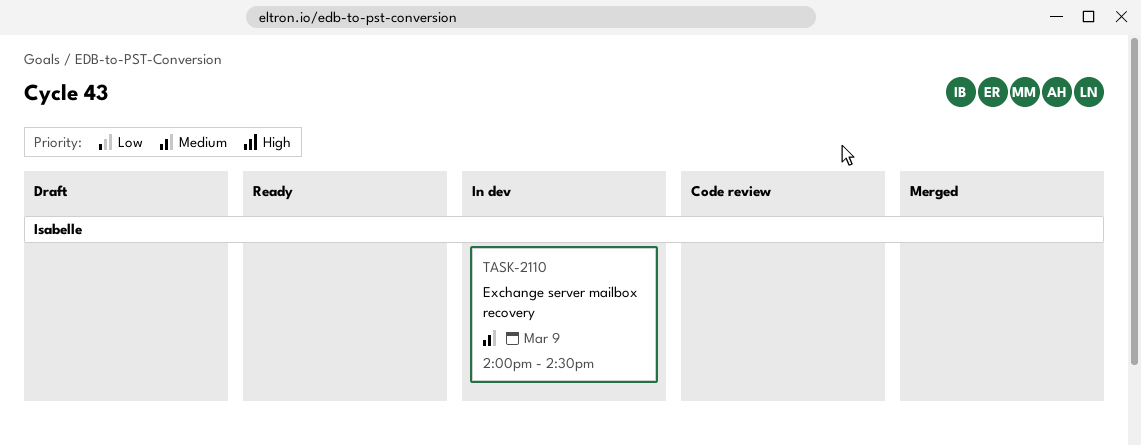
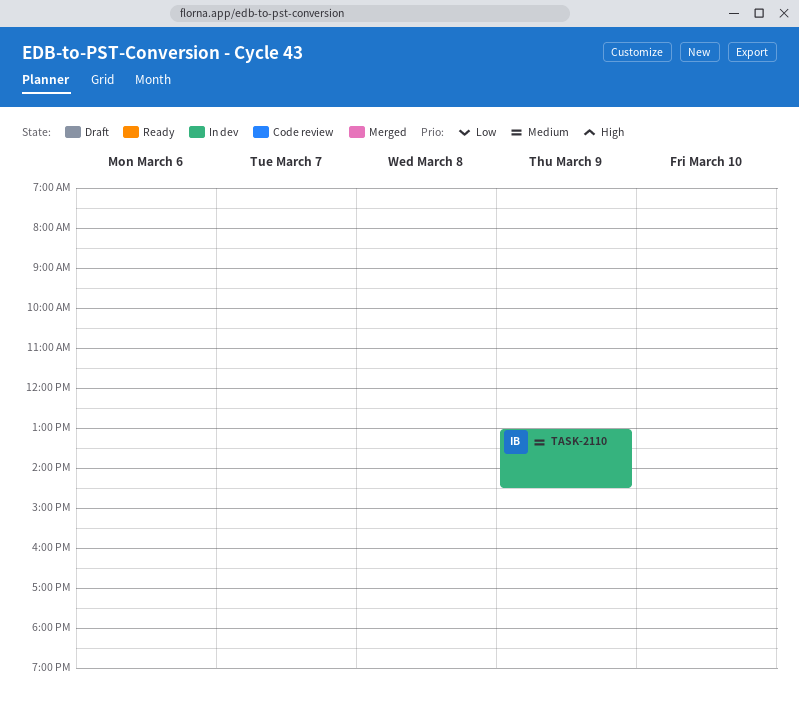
TASK-2110, begins: 14:00 -> 13:00

